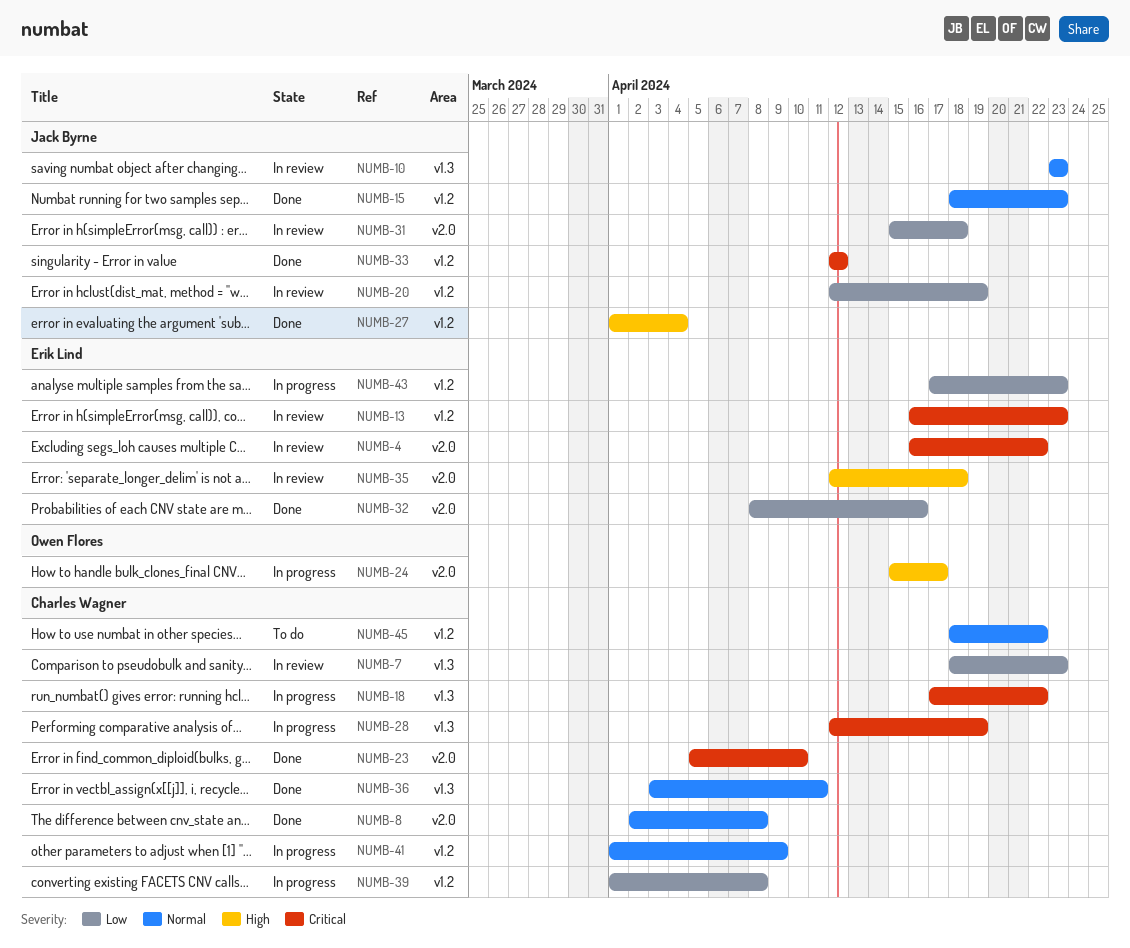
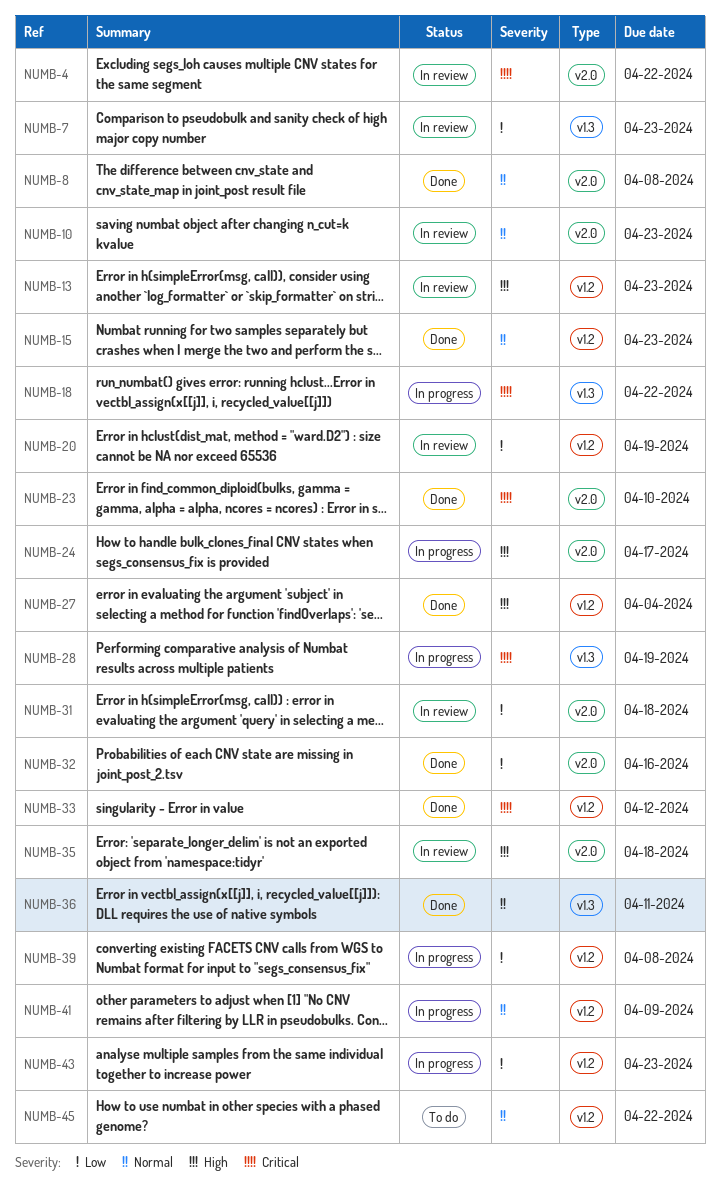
NUMB-10, label: v1.3 -> v2.0
NUMB-13, priority: Critical -> High

